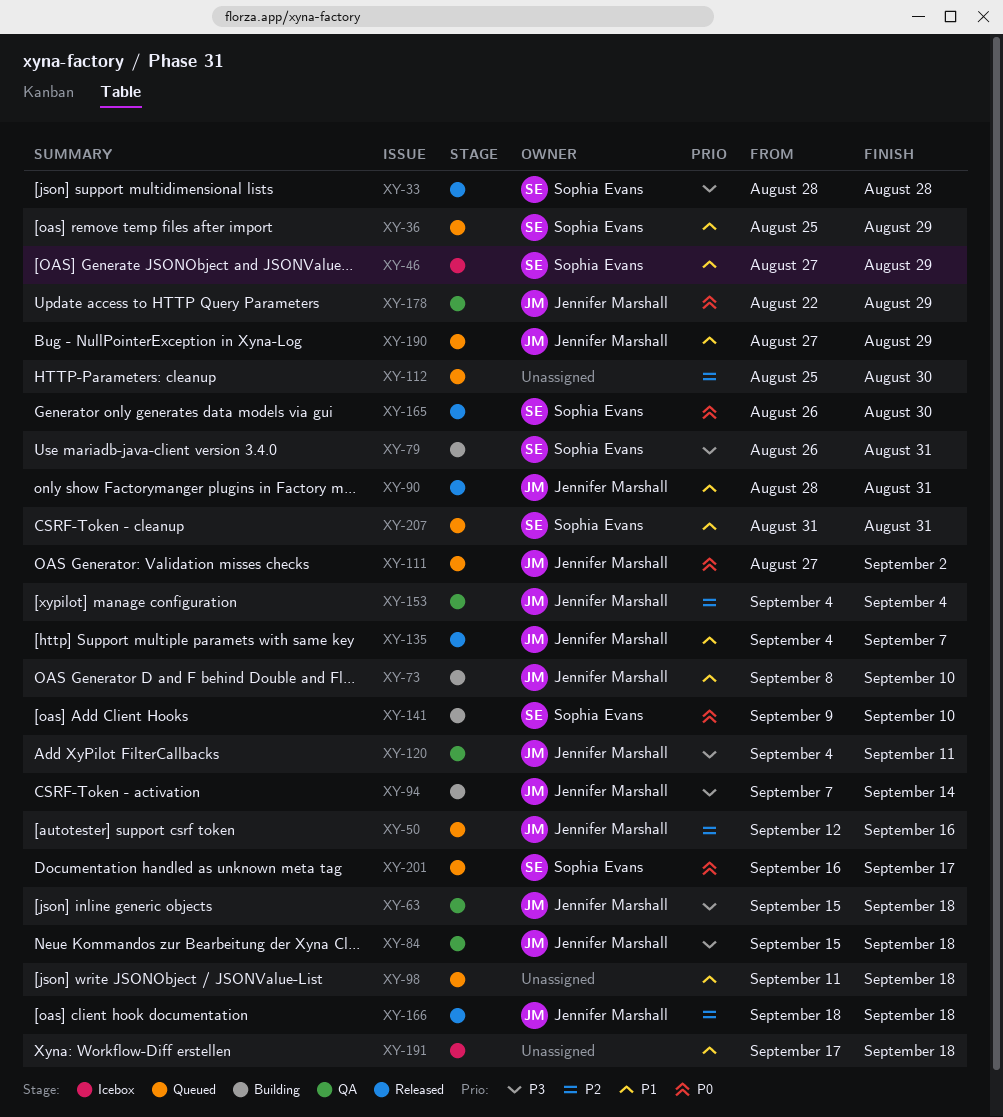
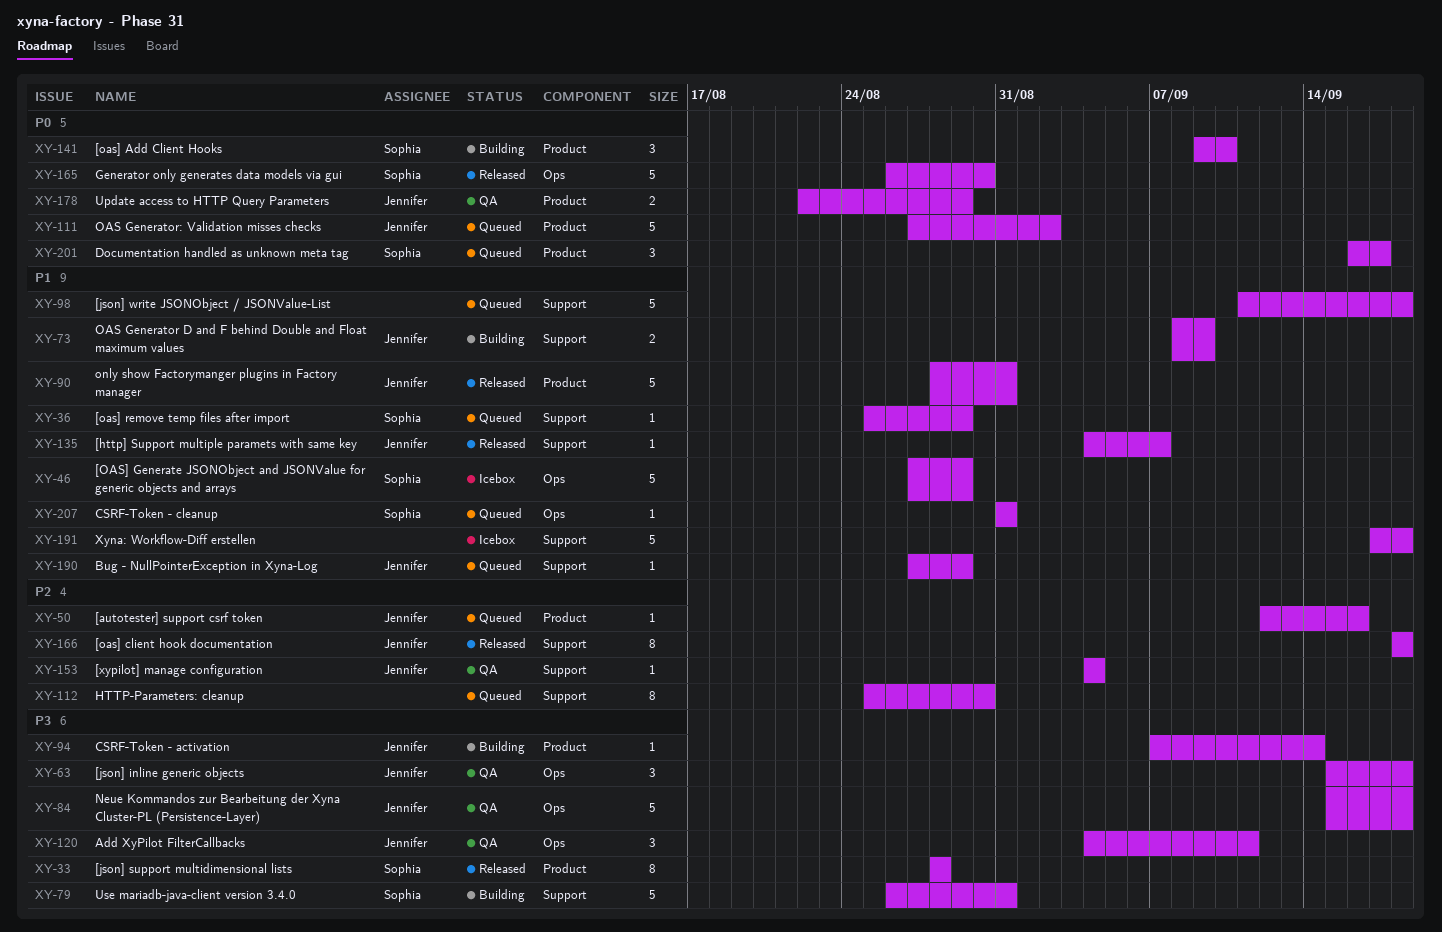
XY-73, due: Sep 10 -> Sep 9

